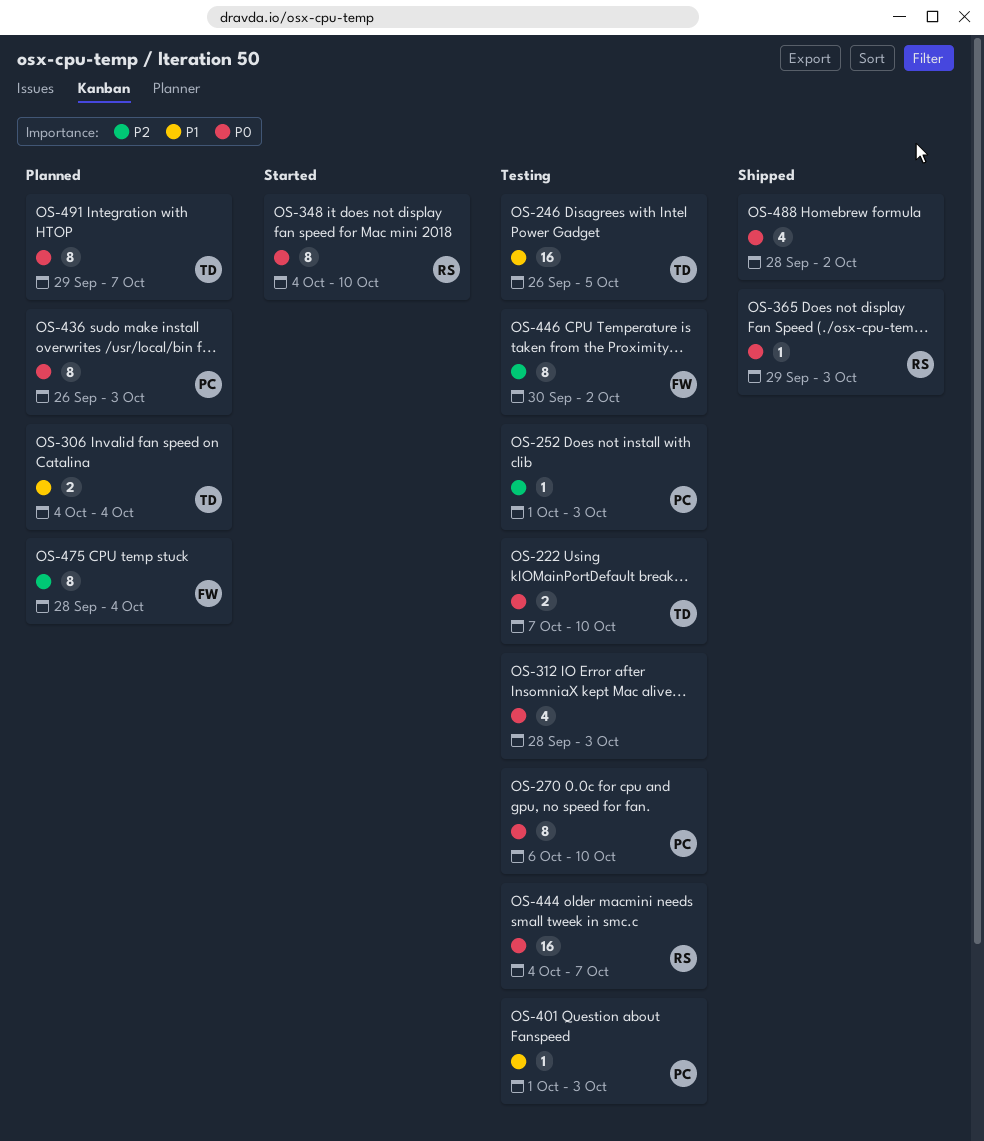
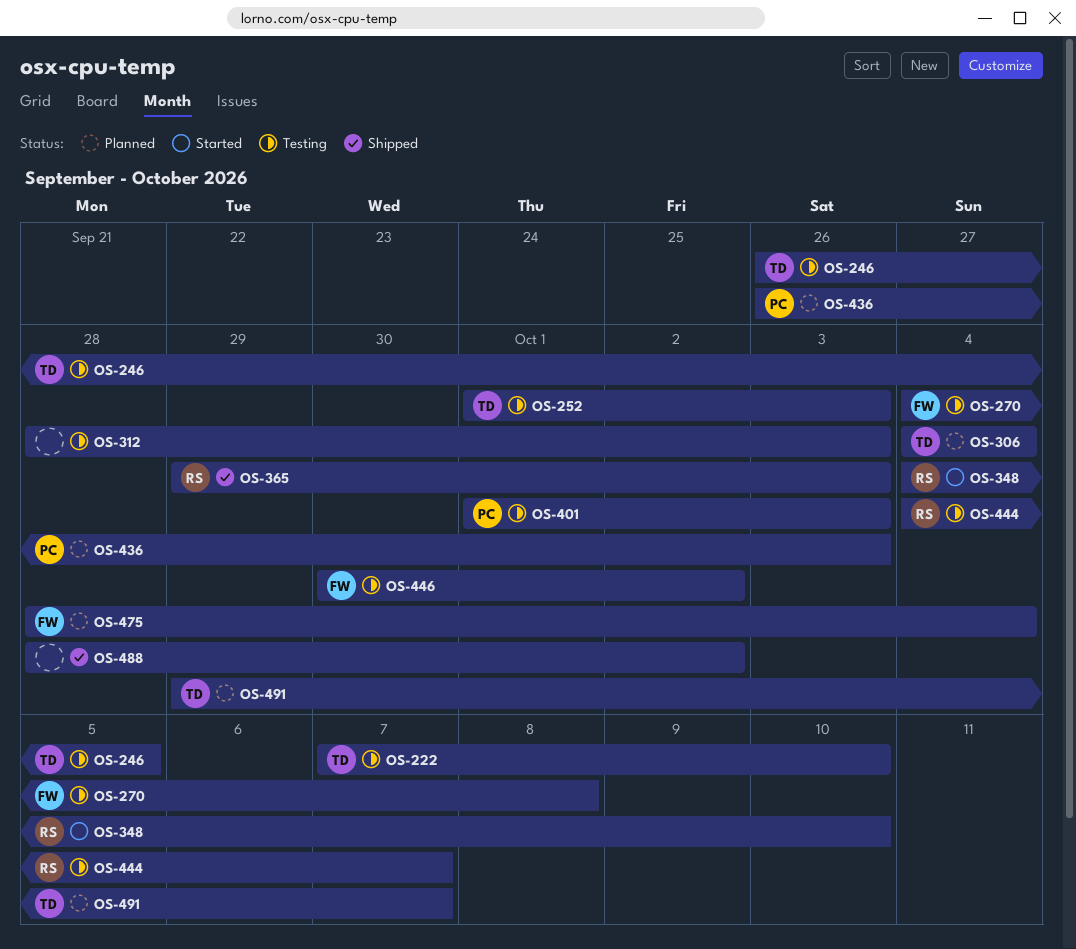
OS-252, owner: PC -> TD
OS-270, owner: PC -> FW
OS-270, start: Oct 6 -> Oct 4
OS-270, due: Oct 10 -> Oct 8

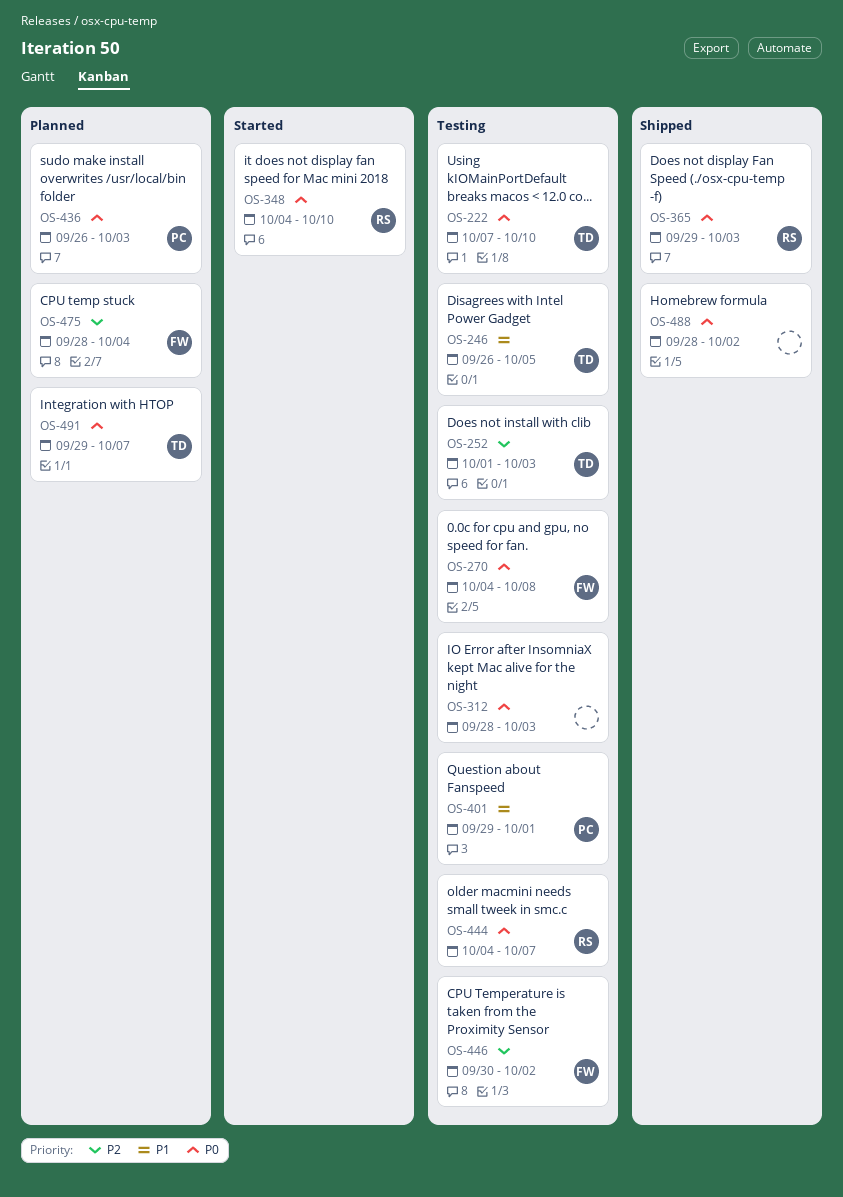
OS-306: present -> none
OS-401, start: Oct 1 -> Sep 29
OS-401, due: Oct 3 -> Oct 1

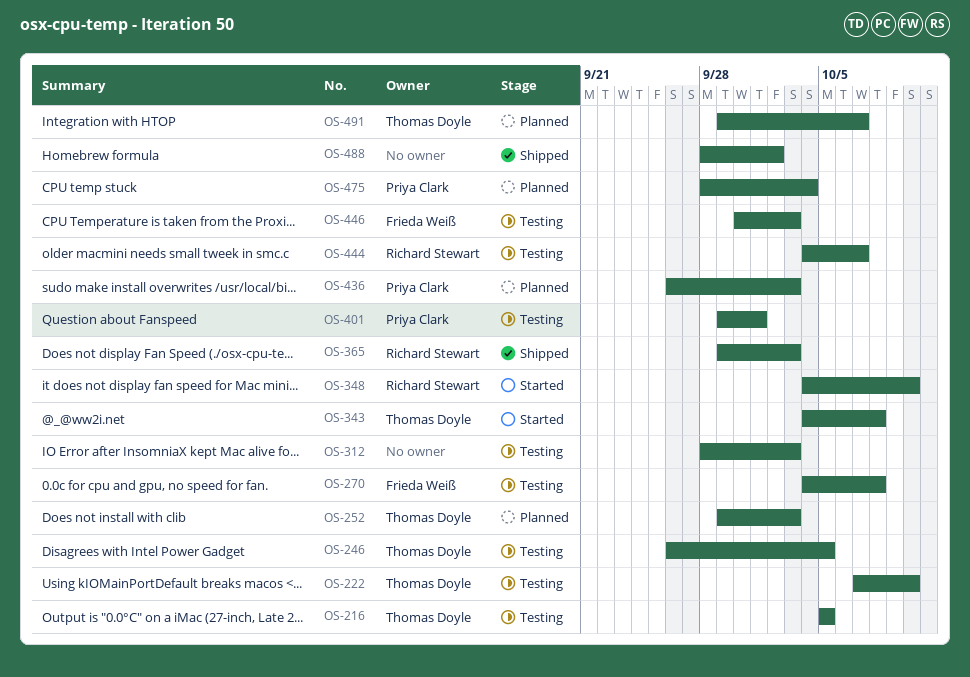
OS-216: none -> present
OS-252, status: Testing -> Planned
OS-252, start: Oct 1 -> Sep 29
OS-343: none -> present
OS-446, due: Oct 2 -> Oct 3
OS-475, owner: Frieda Weiß -> Priya Clark

